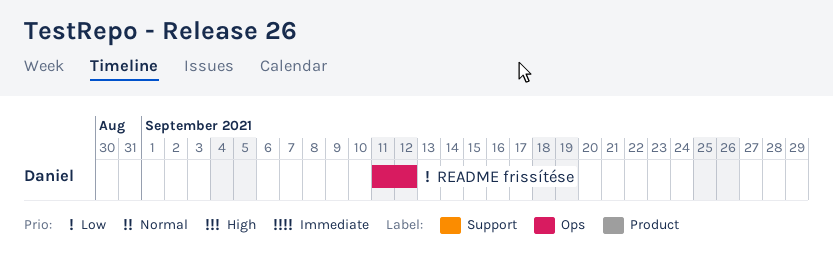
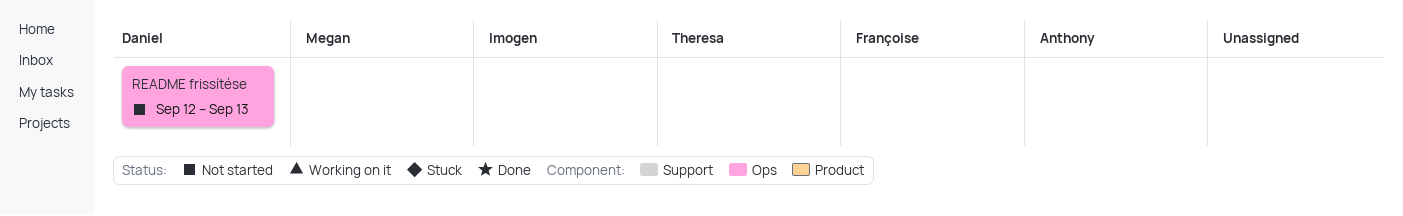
README frissítése, start: Sep 11 -> Sep 12
README frissítése, due: Sep 12 -> Sep 13

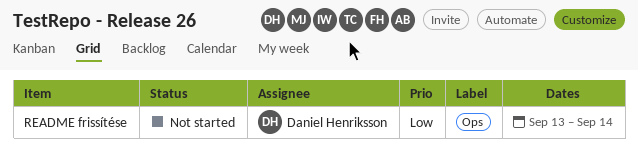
README frissítése, start: Sep 12 -> Sep 13
README frissítése, due: Sep 13 -> Sep 14

